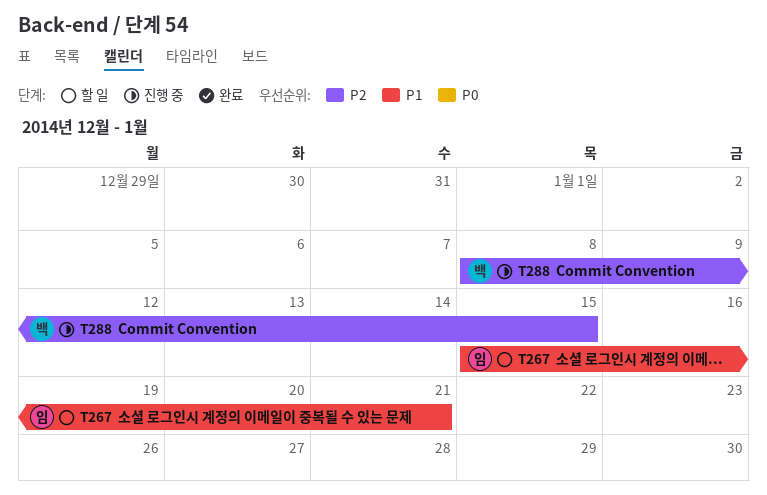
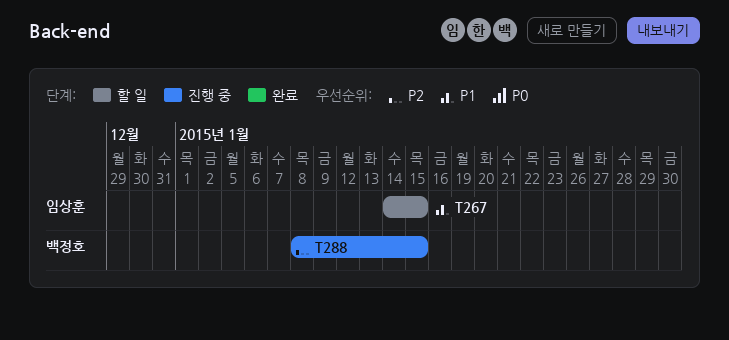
T267, start: Jan 15 -> Jan 14
T267, due: Jan 21 -> Jan 15

